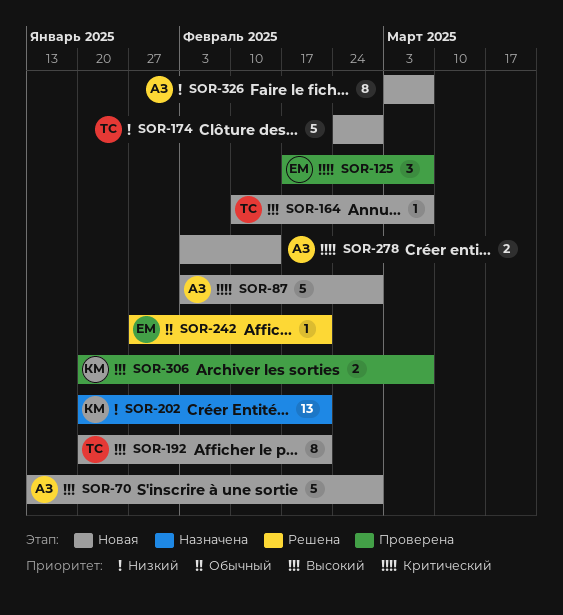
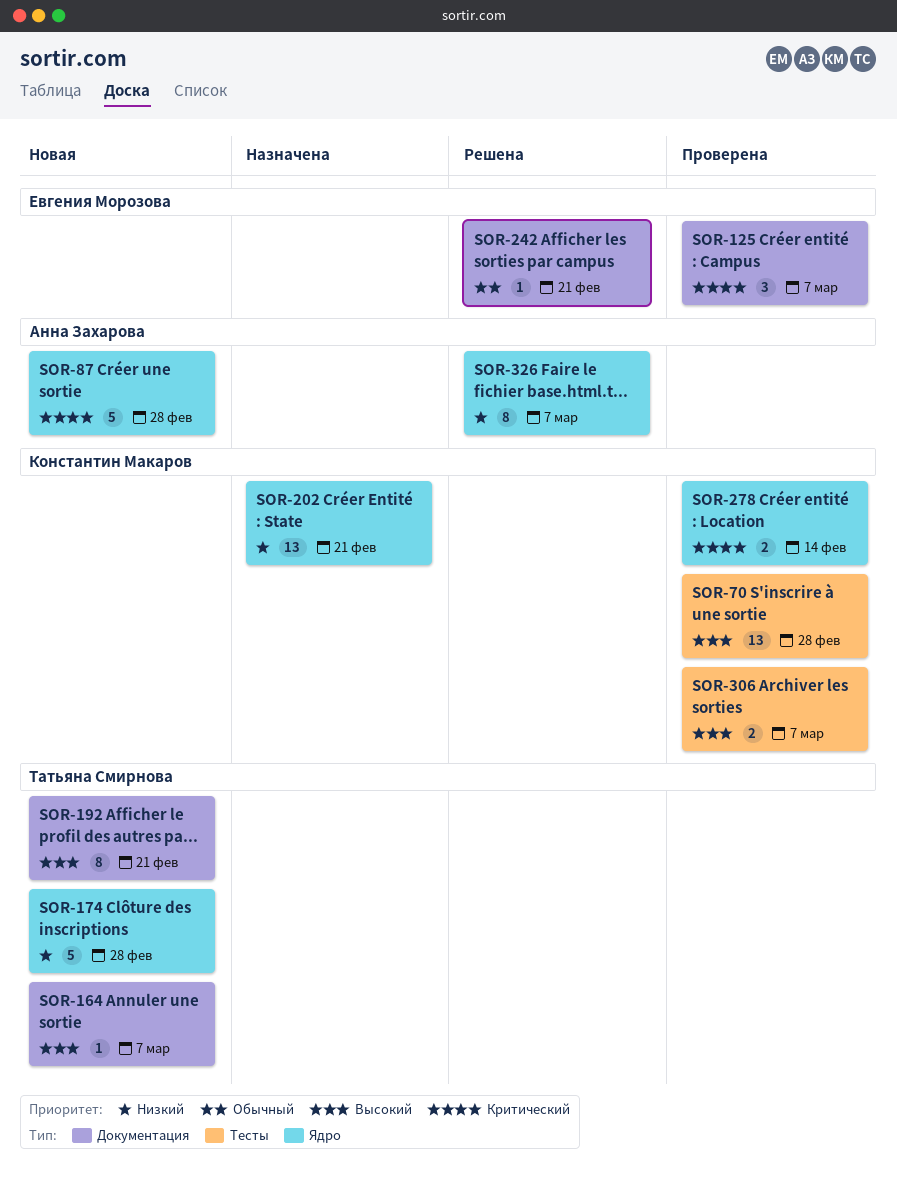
SOR-70, status: Новая -> Проверена
SOR-70, owner: Анна Захарова -> Константин Макаров
SOR-70, estimate: 5 -> 13
SOR-278, status: Новая -> Проверена
SOR-278, owner: Анна Захарова -> Константин Макаров
SOR-326, status: Новая -> Решена

